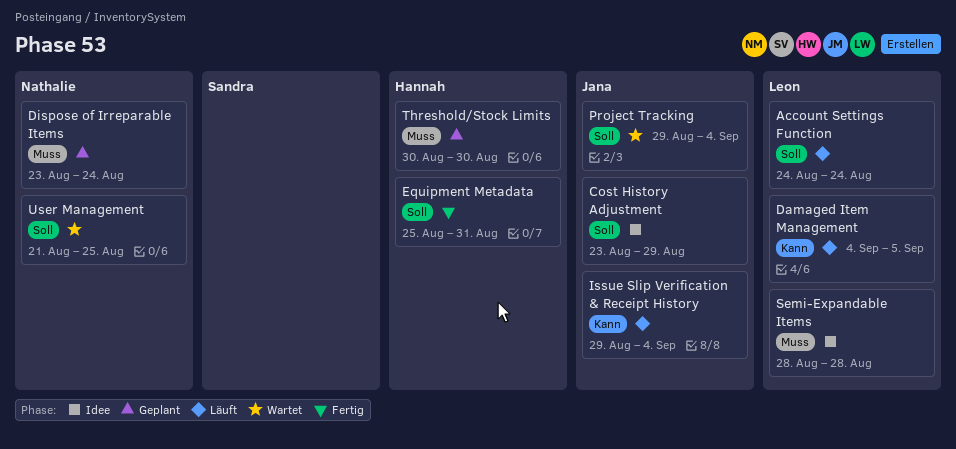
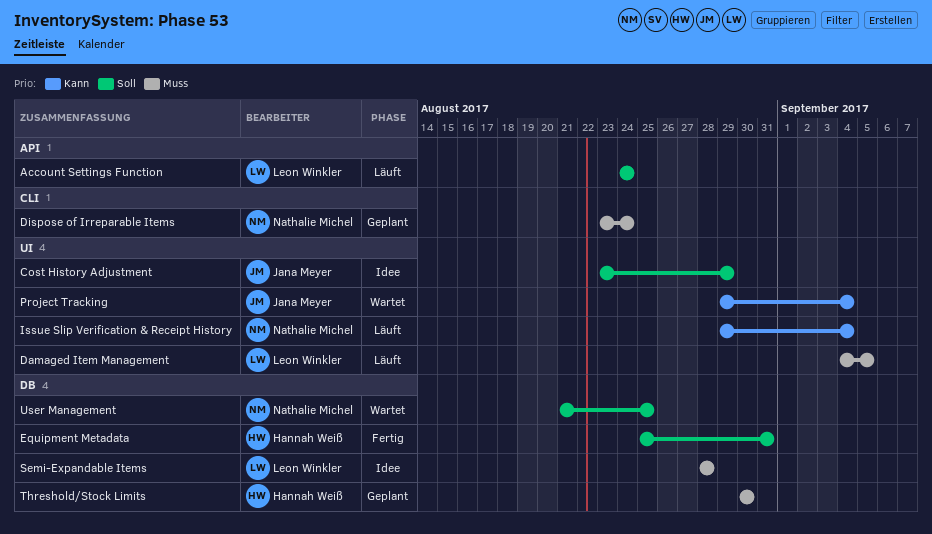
Damaged Item Management, priority: Kann -> Muss
Issue Slip Verification & Receipt History, owner: Jana Meyer -> Nathalie Michel
Project Tracking, priority: Soll -> Kann

